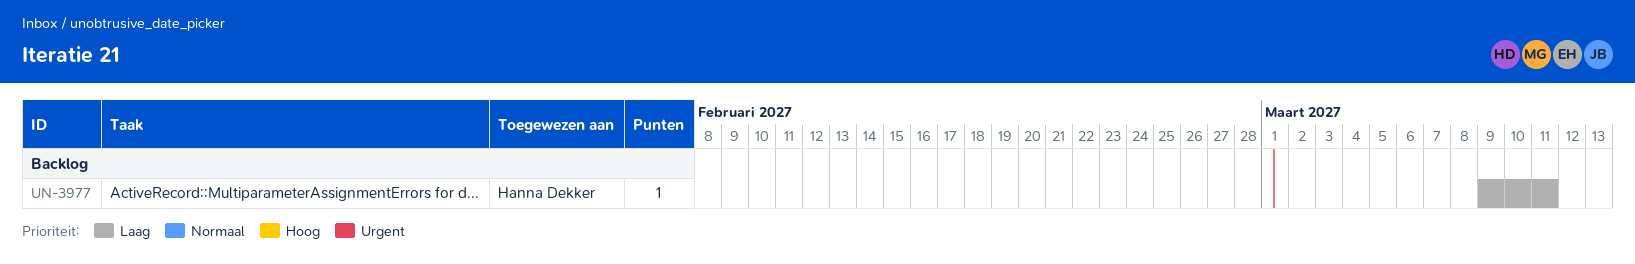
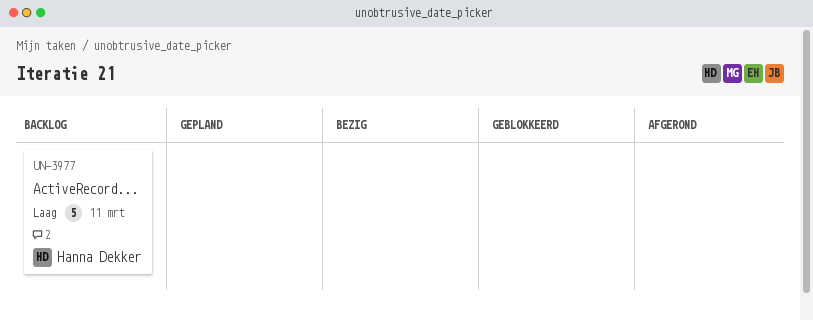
UN-3977, estimate: 1 -> 5

